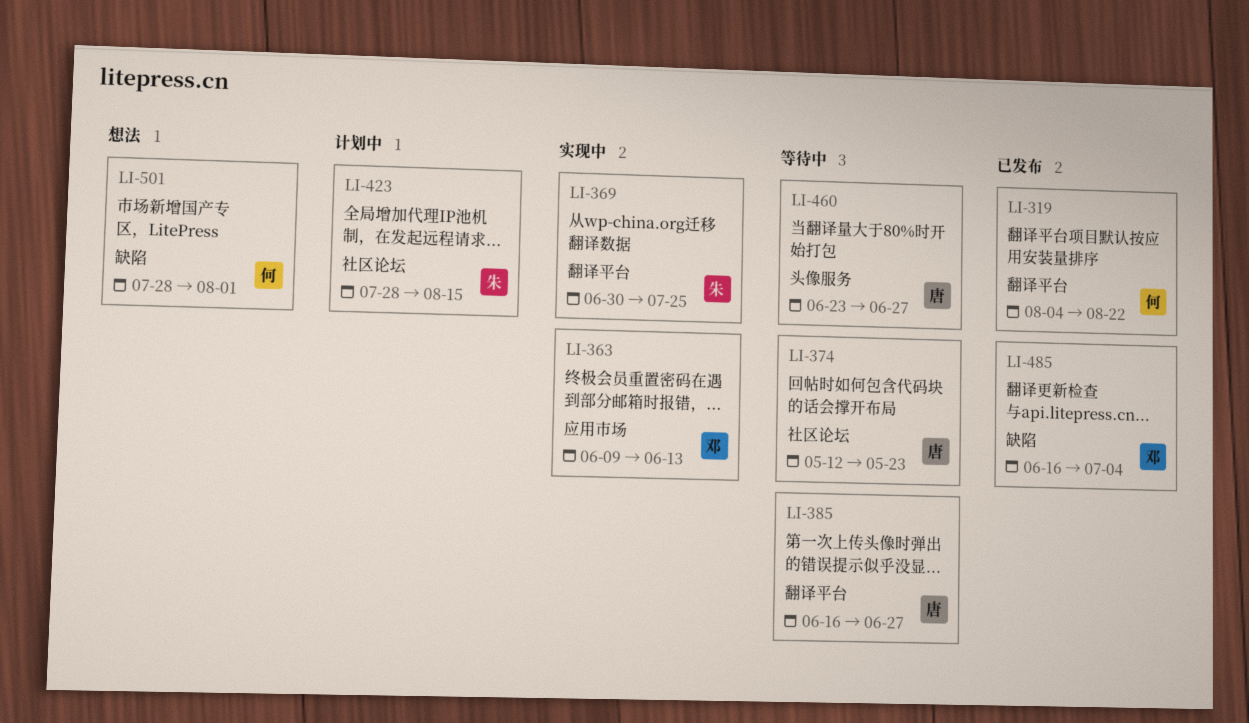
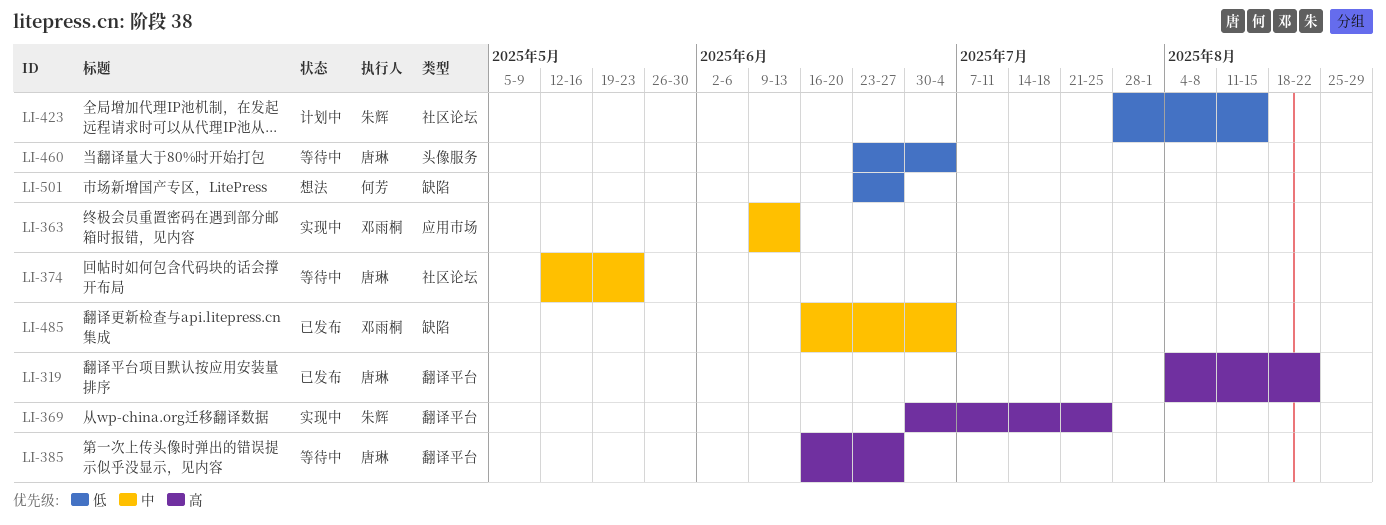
LI-319, owner: 何芳 -> 唐琳
LI-460, due: Jun 27 -> Jul 4
LI-501, start: Jul 28 -> Jun 23
LI-501, due: Aug 1 -> Jun 27

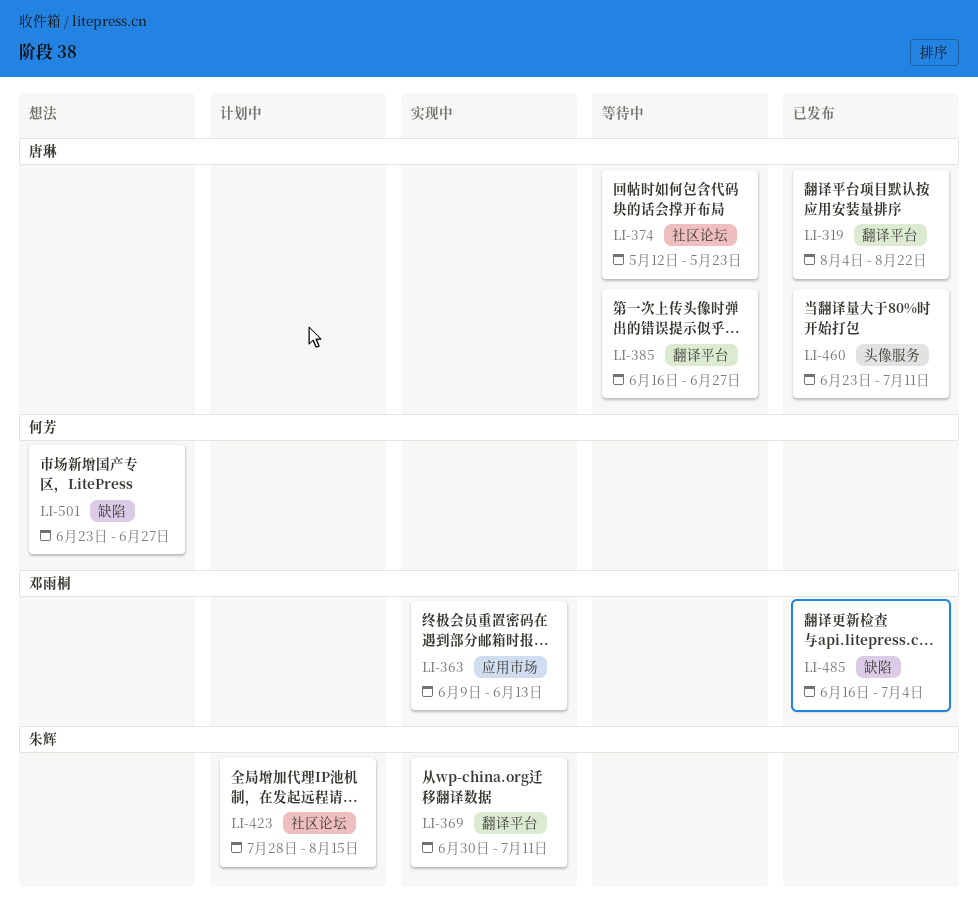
LI-369, due: Jul 25 -> Jul 11
LI-460, status: 等待中 -> 已发布
LI-460, due: Jul 4 -> Jul 11

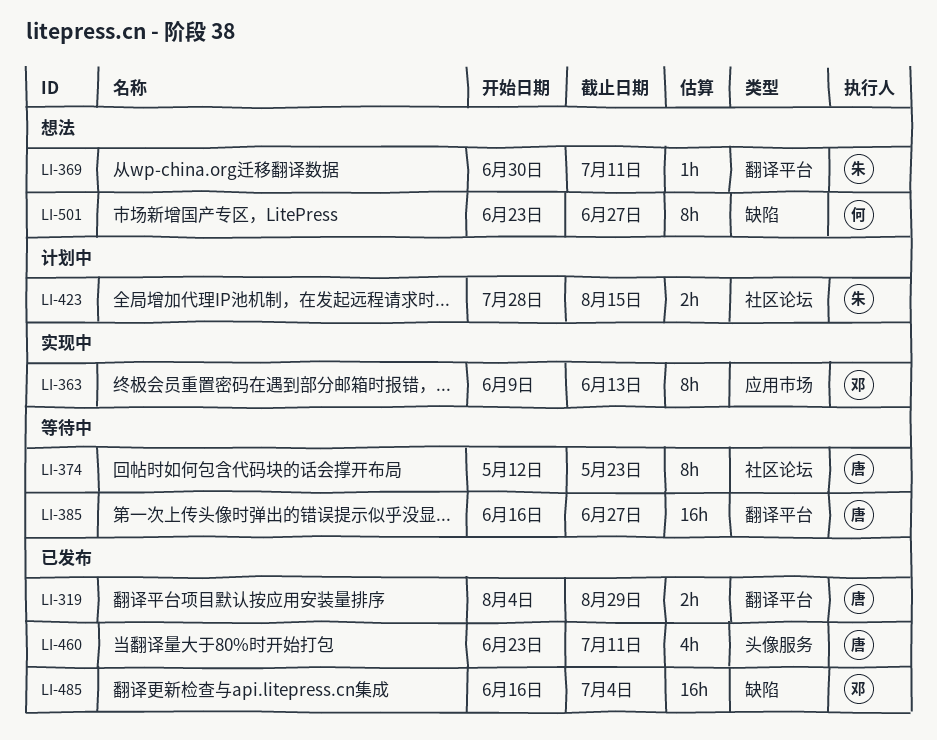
LI-319, due: Aug 22 -> Aug 29
LI-369, status: 实现中 -> 想法

